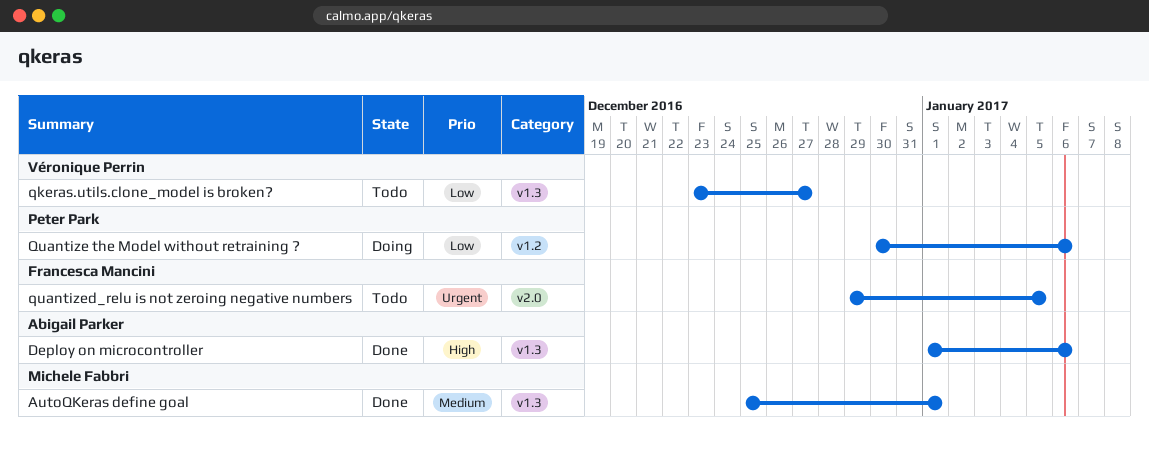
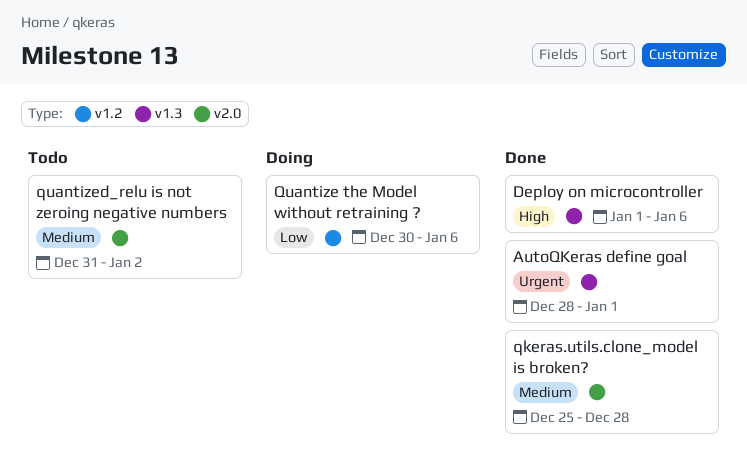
AutoQKeras define goal, priority: Medium -> Urgent
AutoQKeras define goal, start: Dec 25 -> Dec 28
qkeras.utils.clone_model is broken?, status: Todo -> Done
qkeras.utils.clone_model is broken?, priority: Low -> Medium
qkeras.utils.clone_model is broken?, label: v1.3 -> v2.0
qkeras.utils.clone_model is broken?, start: Dec 23 -> Dec 25
qkeras.utils.clone_model is broken?, due: Dec 27 -> Dec 28
quantized_relu is not zeroing negative numbers, priority: Urgent -> Medium
quantized_relu is not zeroing negative numbers, start: Dec 29 -> Dec 31
quantized_relu is not zeroing negative numbers, due: Jan 5 -> Jan 2

